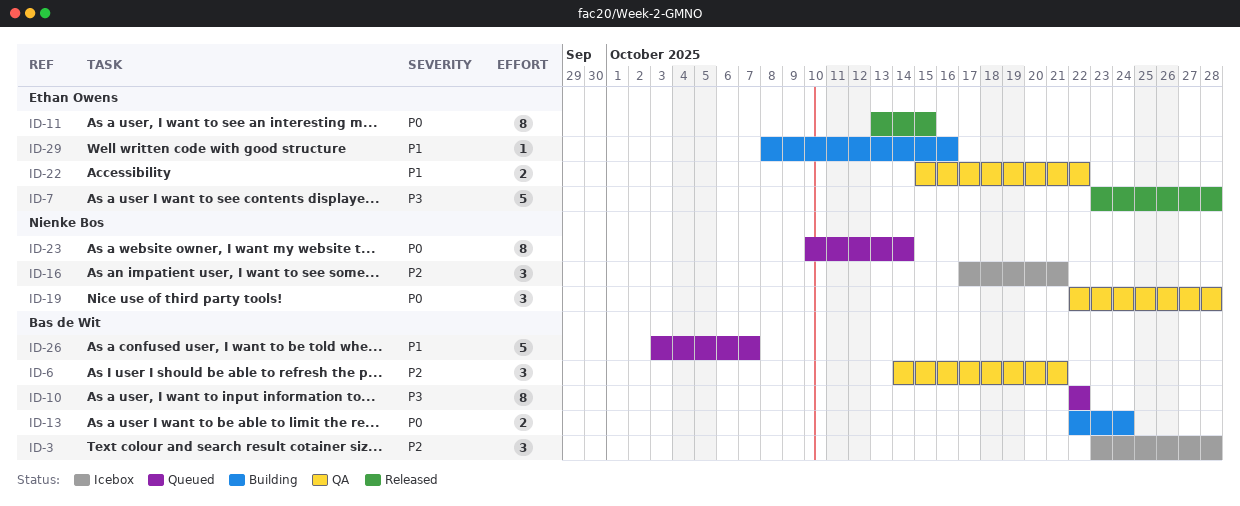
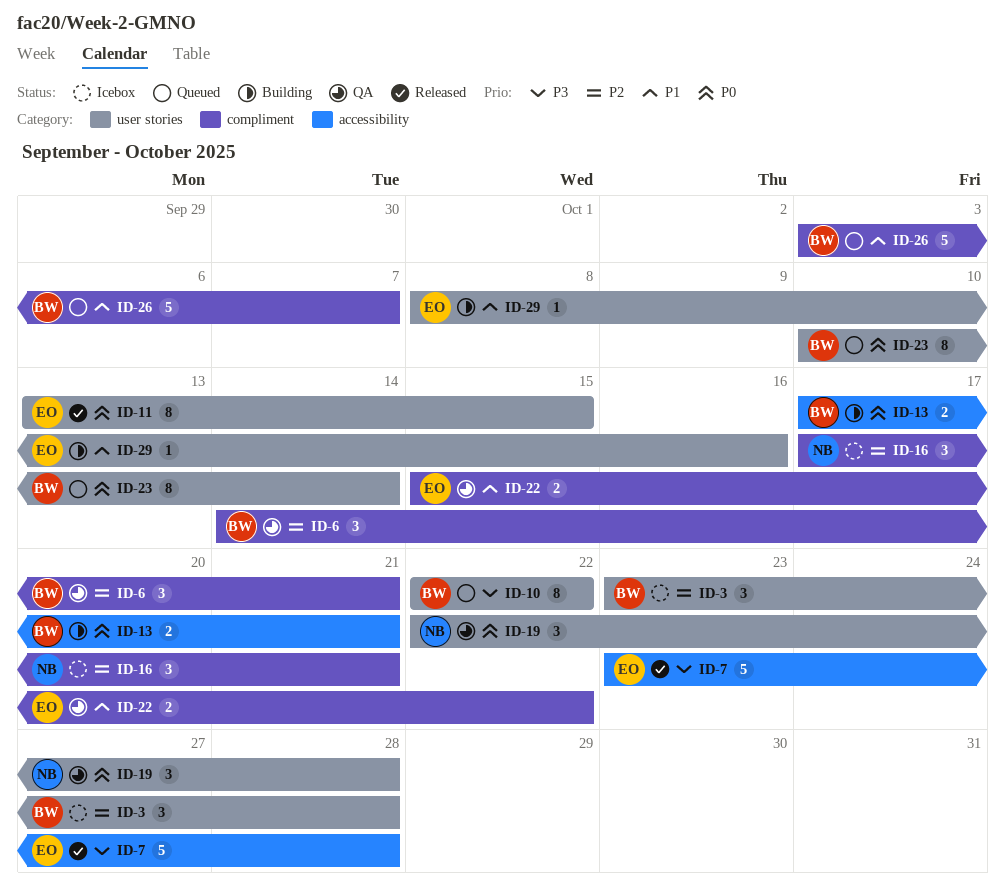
ID-13, start: Oct 22 -> Oct 17
ID-13, due: Oct 24 -> Oct 21
ID-23, owner: Nienke Bos -> Bas de Wit

